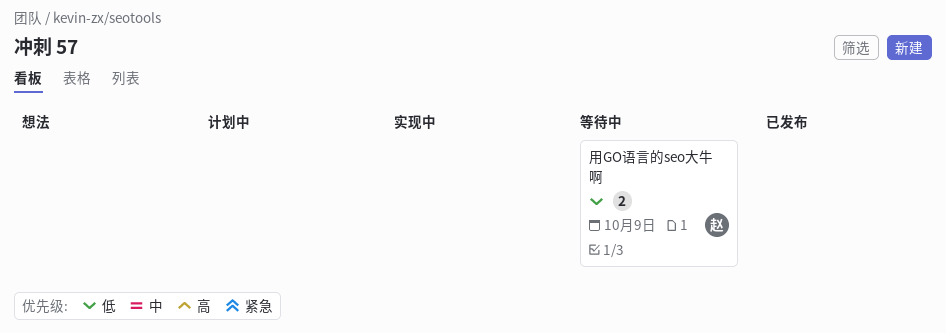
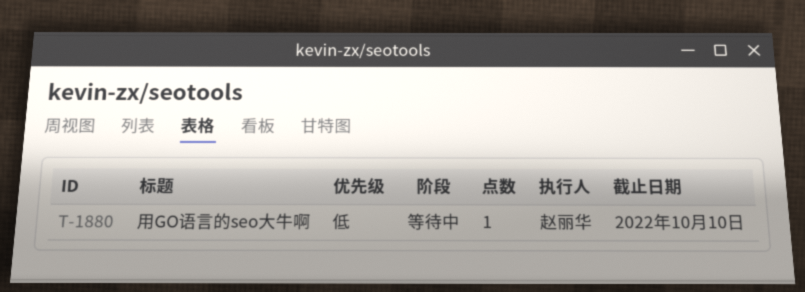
用GO语言的seo大牛啊, estimate: 2 -> 1
用GO语言的seo大牛啊, due: Oct 9 -> Oct 10

